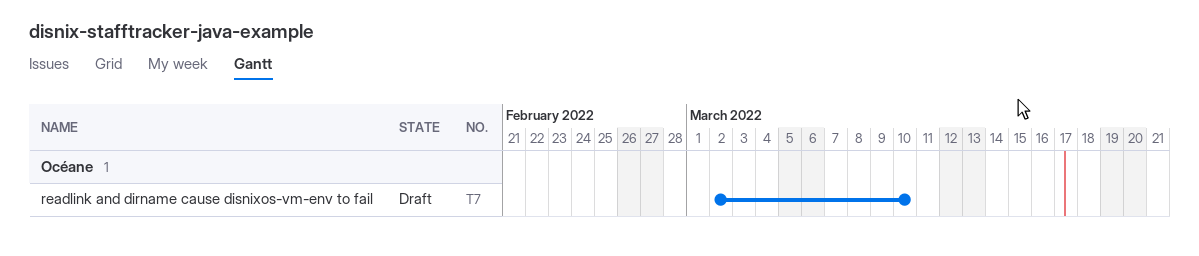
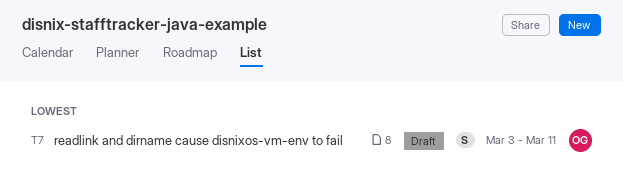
T7, start: Mar 2 -> Mar 3
T7, due: Mar 10 -> Mar 11

